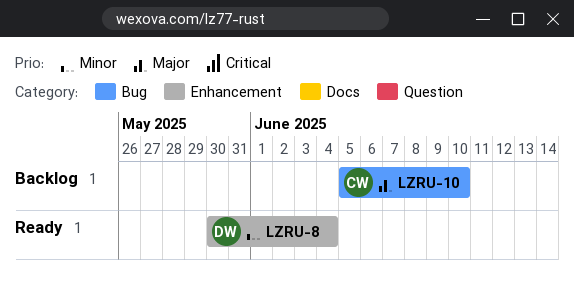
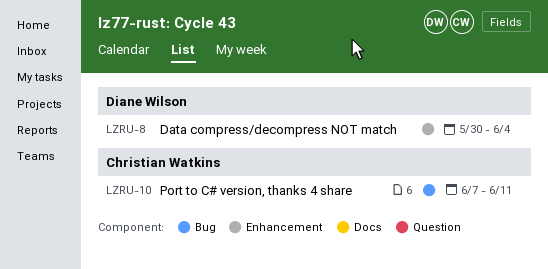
LZRU-10, start: Jun 5 -> Jun 7
LZRU-10, due: Jun 10 -> Jun 11

